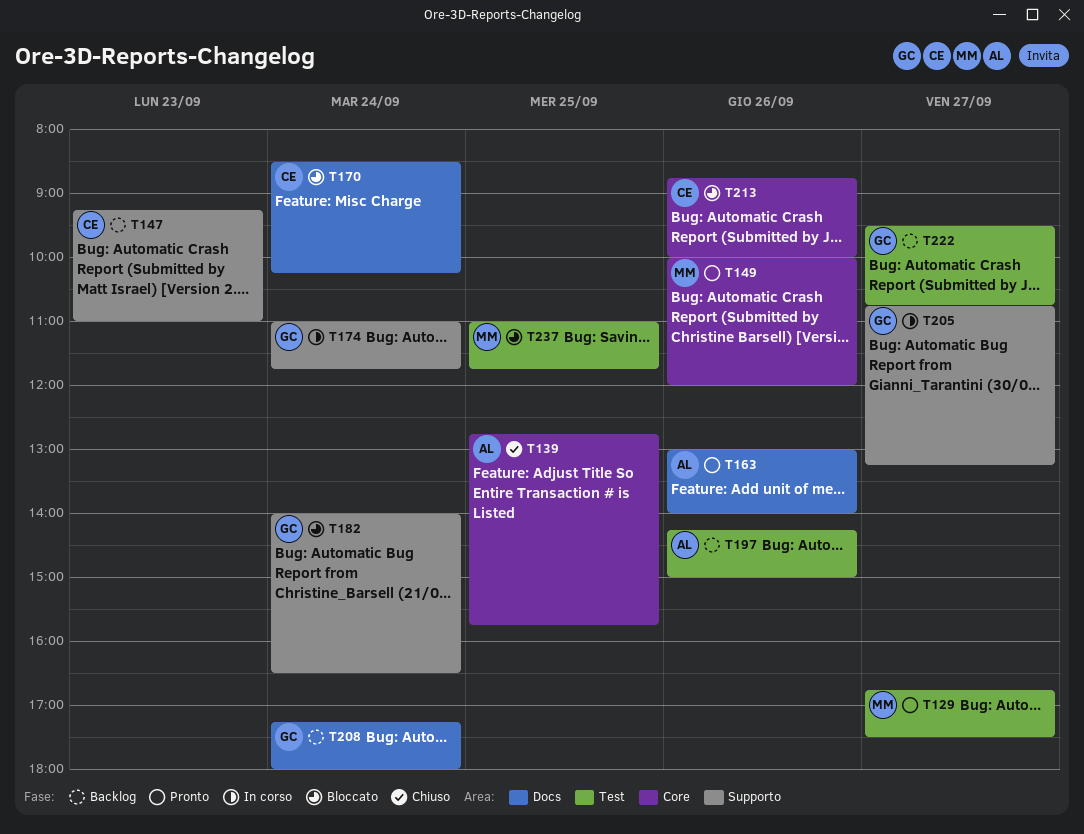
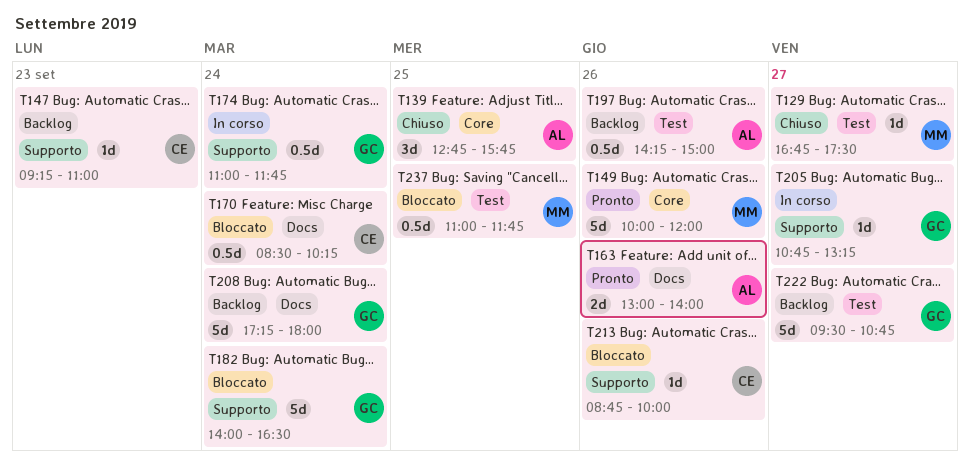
T129, status: Pronto -> Chiuso
T213, label: Core -> Supporto

